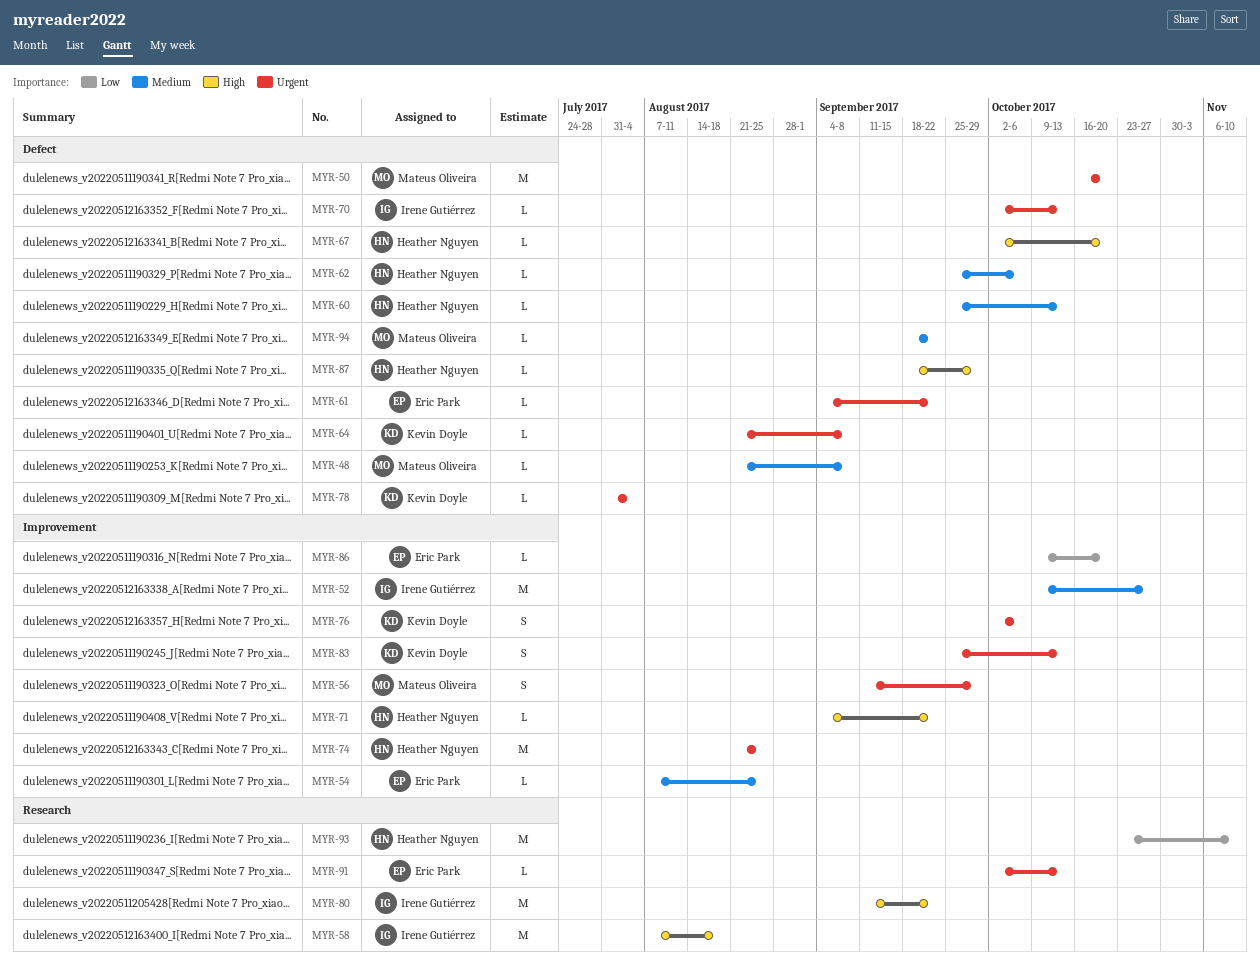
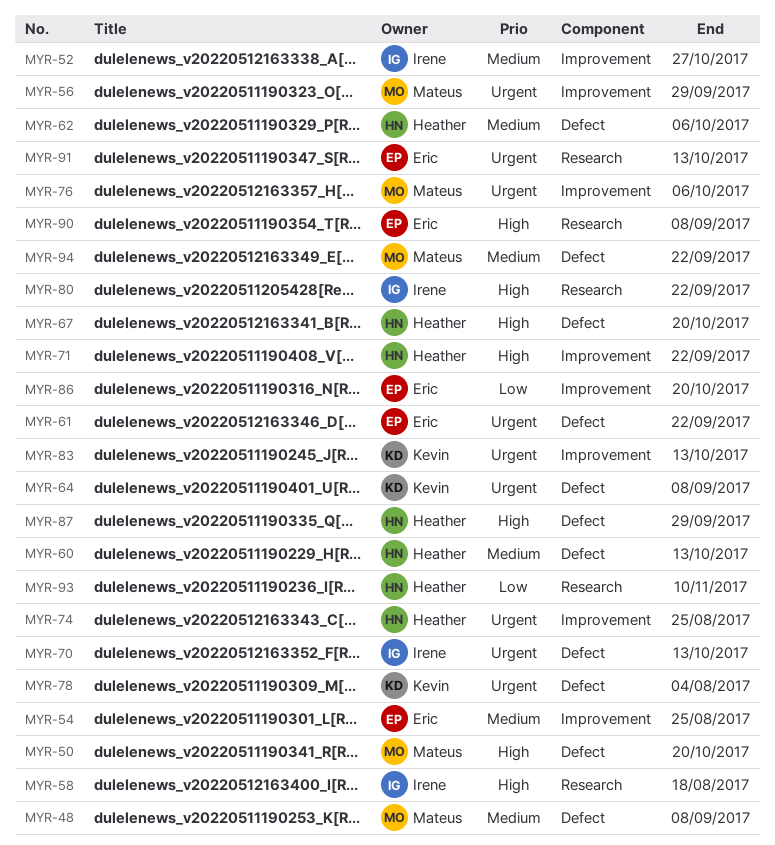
MYR-50, priority: Urgent -> High
MYR-76, owner: Kevin Doyle -> Mateus Oliveira
MYR-90: none -> present

